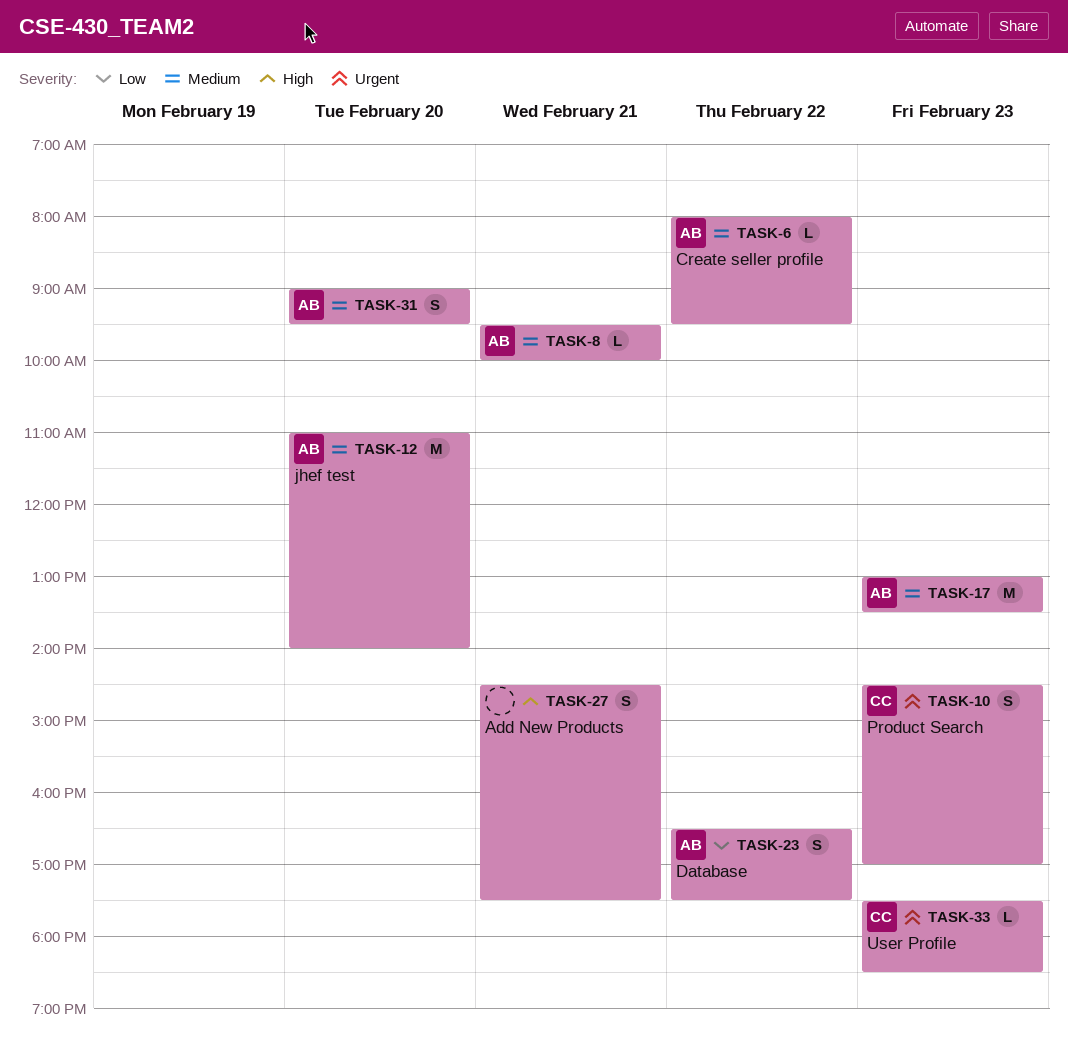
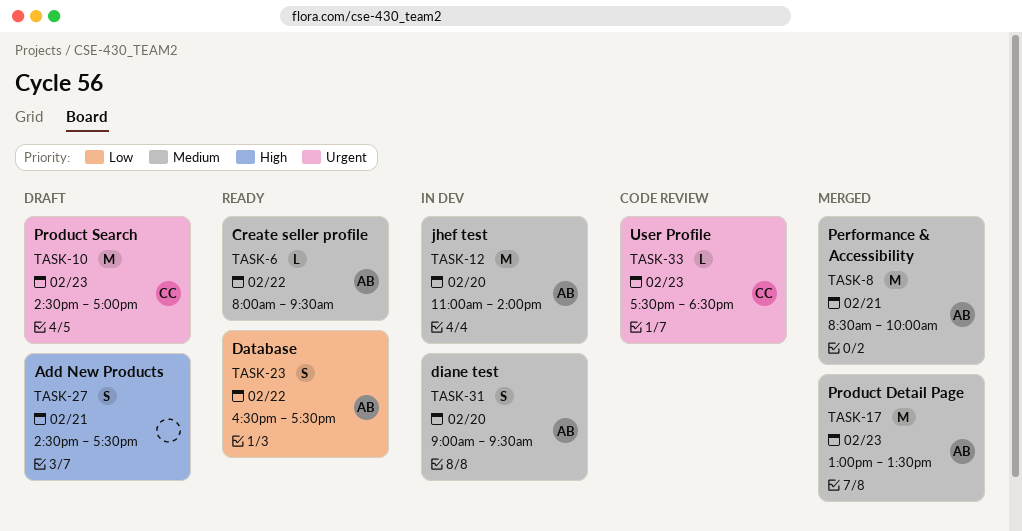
TASK-8, estimate: L -> M
TASK-8, begins: 09:30 -> 08:30
TASK-10, estimate: S -> M

